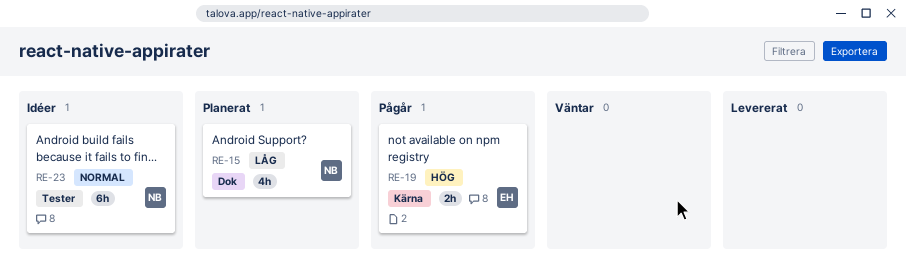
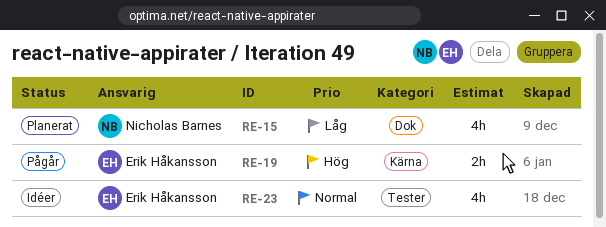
RE-23, owner: Nicholas Barnes -> Erik Håkansson
RE-23, estimate: 6h -> 4h

